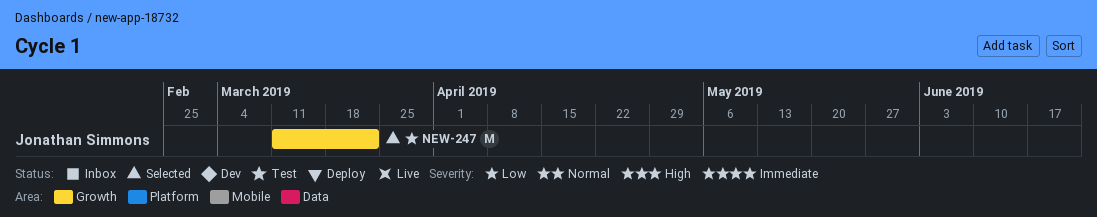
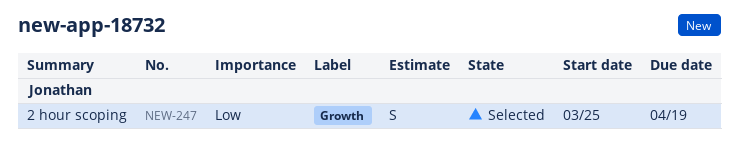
NEW-247, estimate: M -> S
NEW-247, start: Mar 11 -> Mar 25
NEW-247, due: Mar 22 -> Apr 19

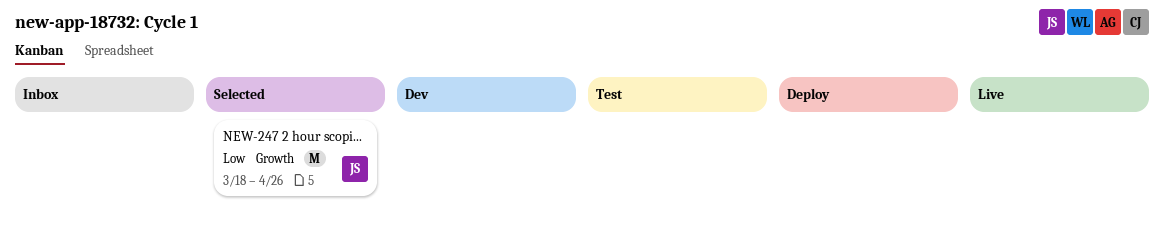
NEW-247, estimate: S -> M
NEW-247, start: Mar 25 -> Mar 18
NEW-247, due: Apr 19 -> Apr 26

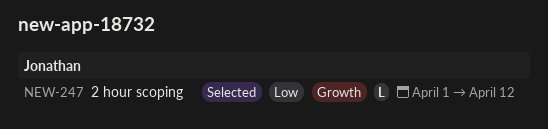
NEW-247, estimate: M -> L
NEW-247, start: Mar 18 -> Apr 1
NEW-247, due: Apr 26 -> Apr 12

